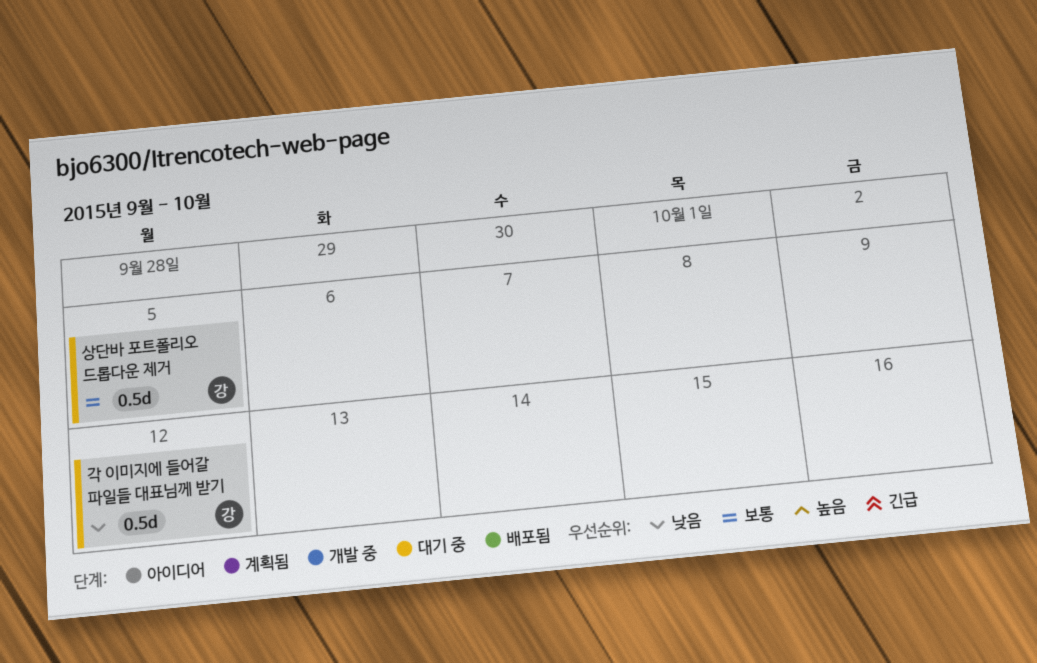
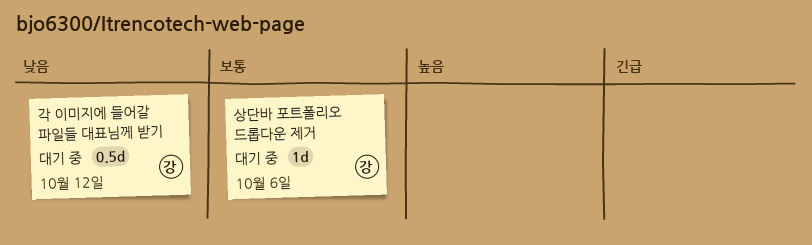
상단바 포트폴리오 드롭다운 제거, estimate: 0.5d -> 1d
상단바 포트폴리오 드롭다운 제거, due: Oct 5 -> Oct 6

